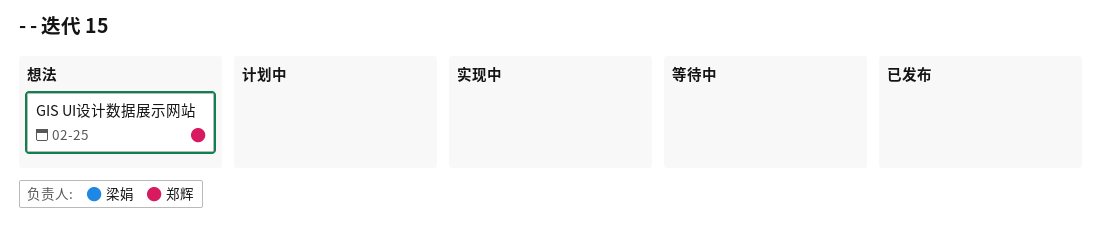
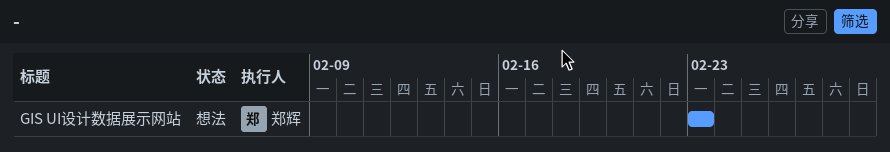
GIS UI设计数据展示网站, due: Feb 25 -> Feb 23

